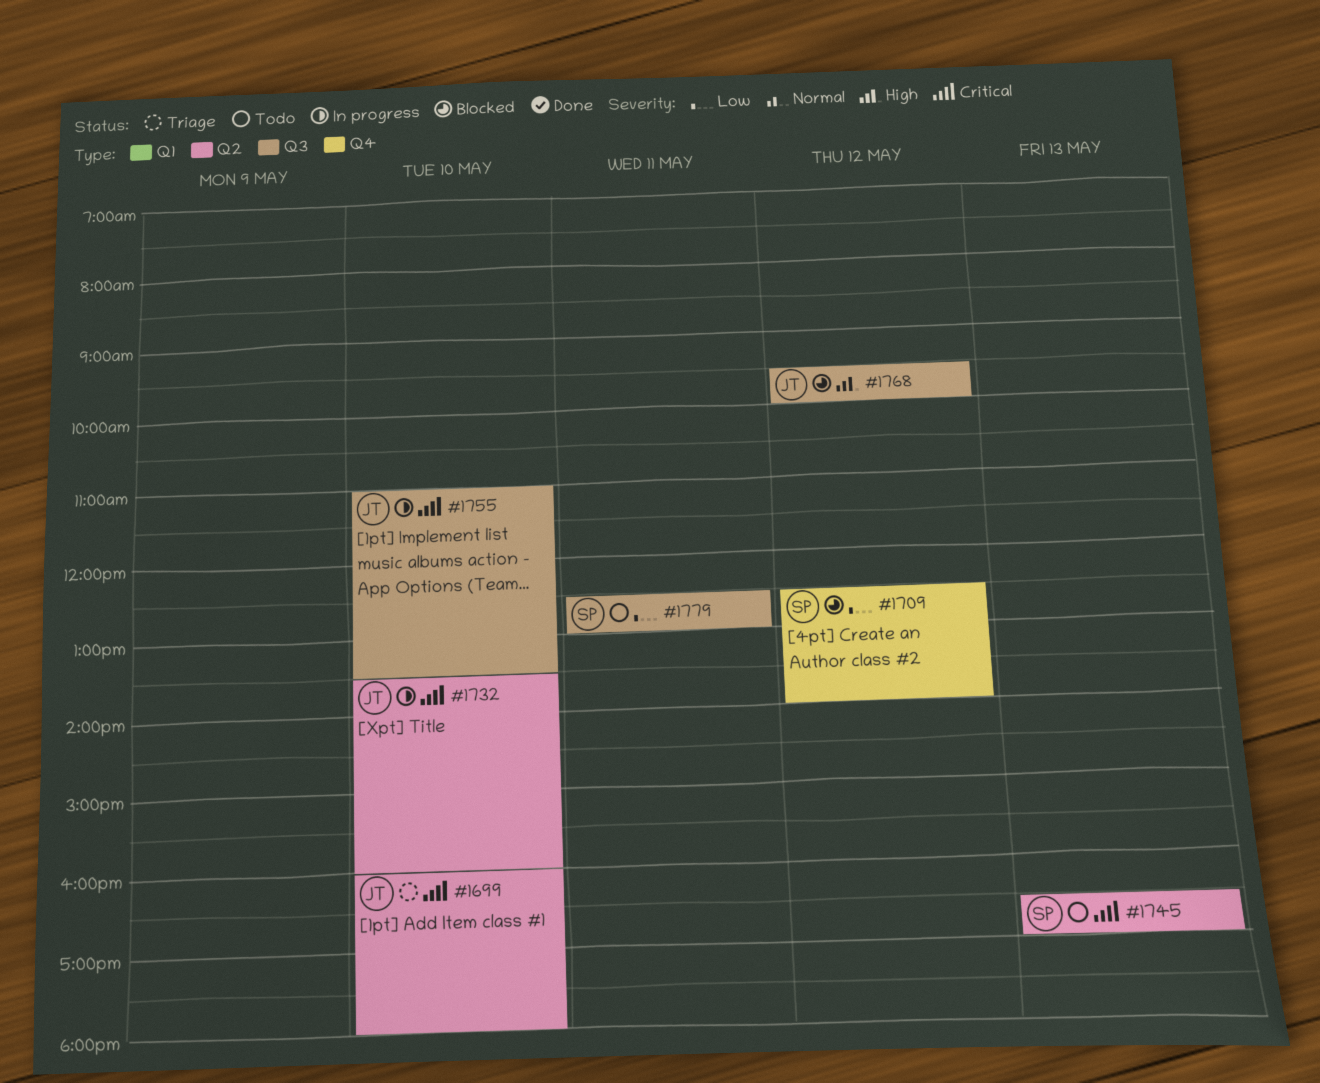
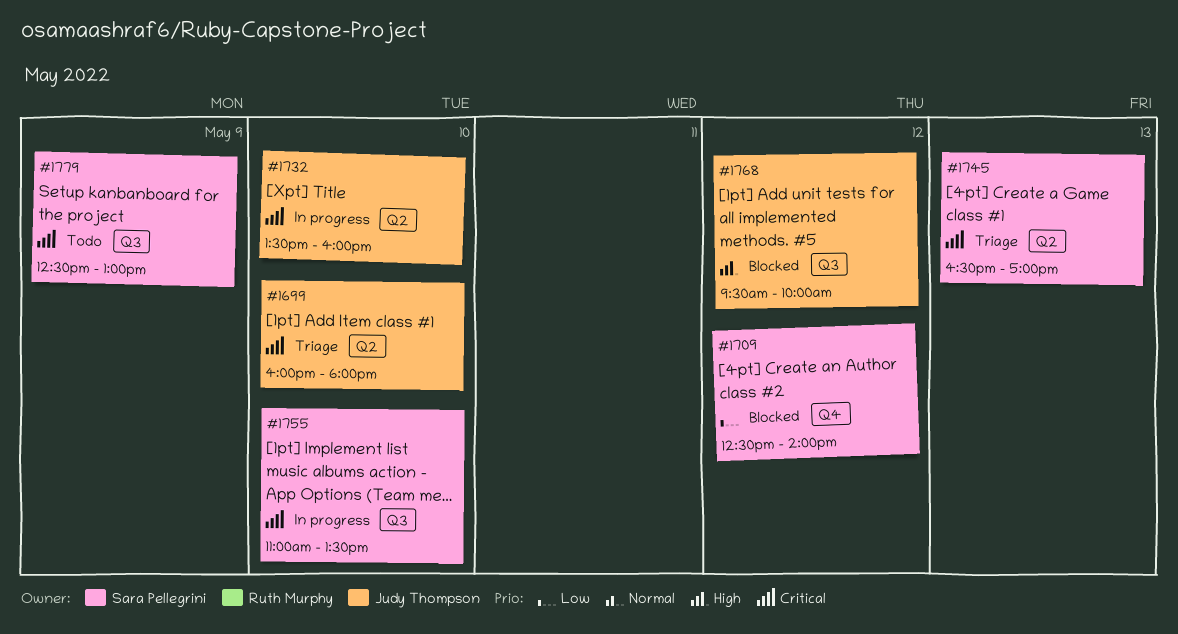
#1745, status: Todo -> Triage
#1755, owner: Judy Thompson -> Sara Pellegrini
#1779, priority: Low -> Critical
#1779, day: May 11 -> May 9

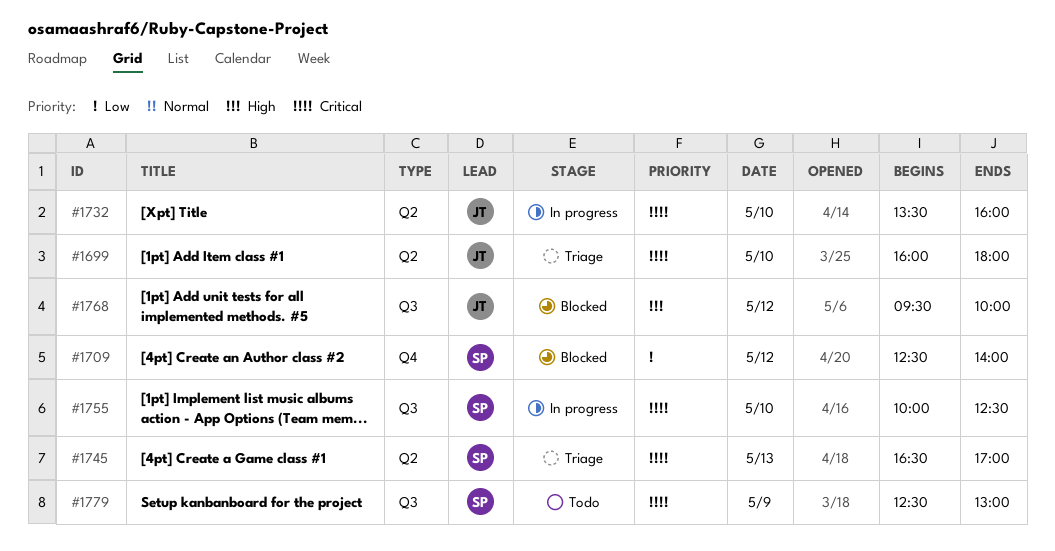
#1755, begins: 11:00 -> 10:00
#1755, ends: 13:30 -> 12:30

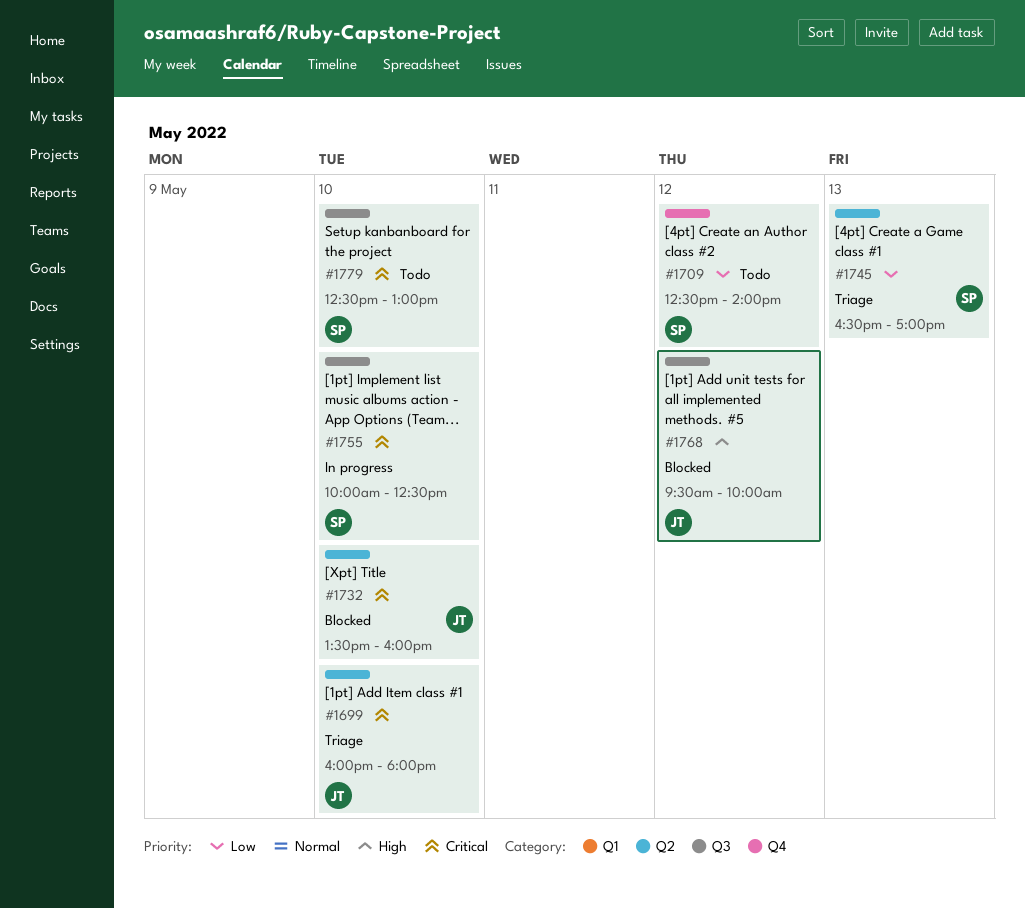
#1709, status: Blocked -> Todo
#1732, status: In progress -> Blocked
#1745, priority: Critical -> Low
#1779, day: May 9 -> May 10

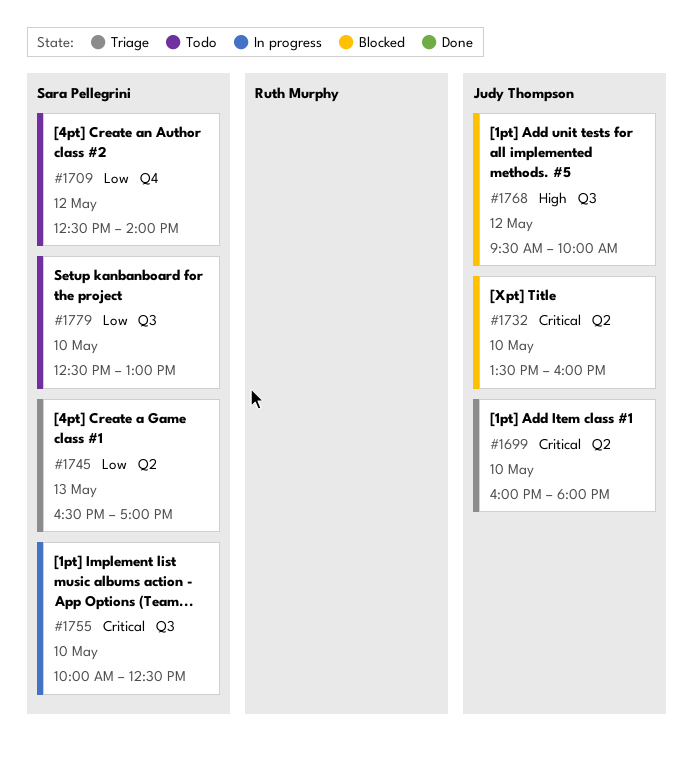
#1779, priority: Critical -> Low

